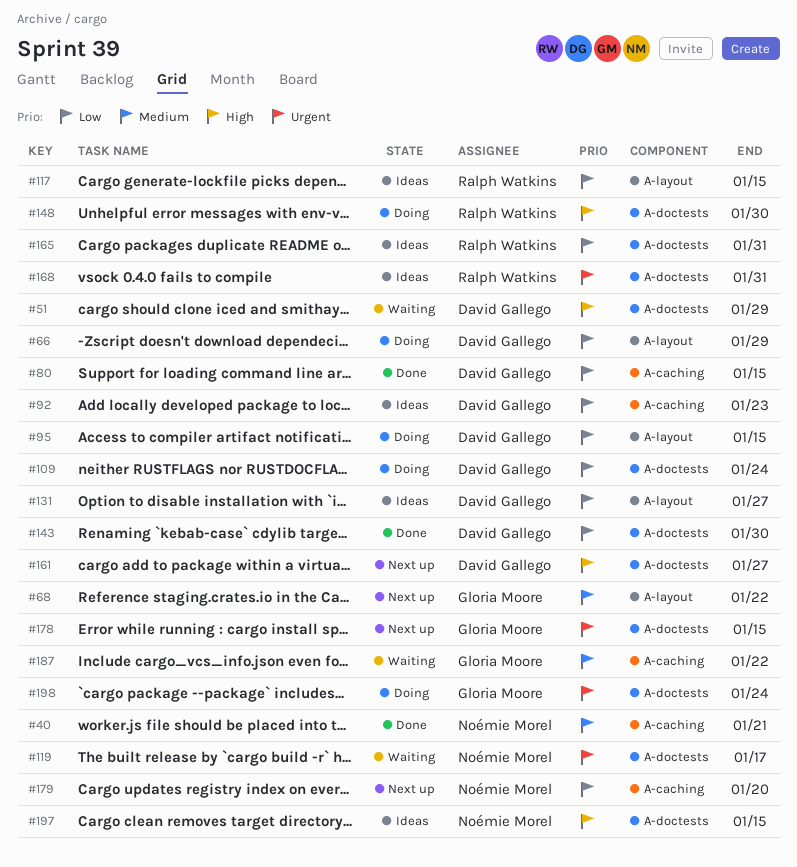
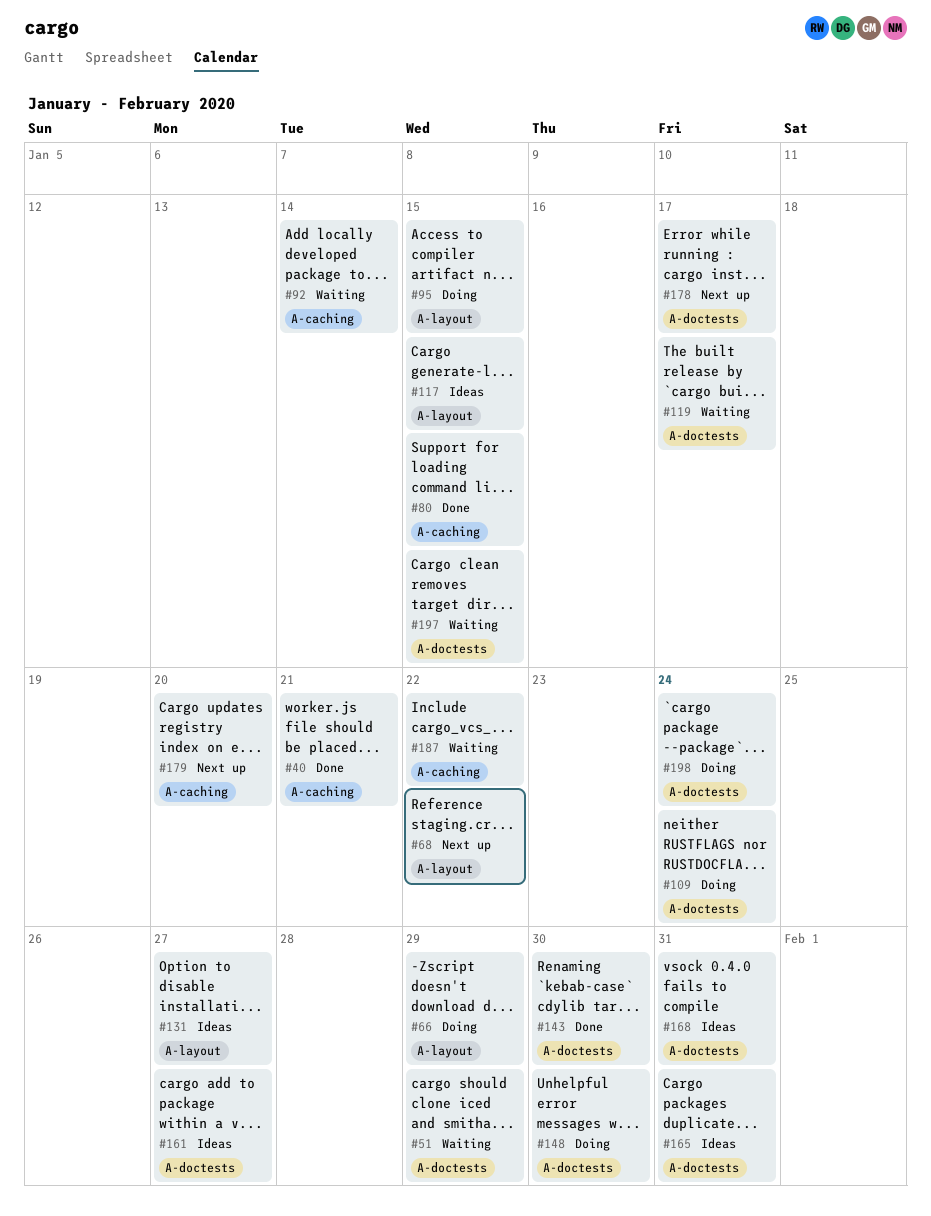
#92, status: Ideas -> Waiting
#92, due: Jan 23 -> Jan 14
#161, status: Next up -> Ideas
#178, due: Jan 15 -> Jan 17
#197, status: Ideas -> Waiting

